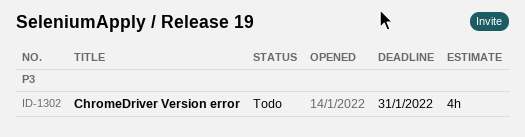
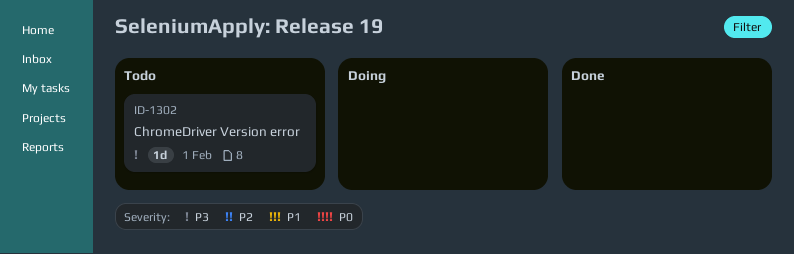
ID-1302, estimate: 4h -> 1d
ID-1302, due: Jan 31 -> Feb 1

